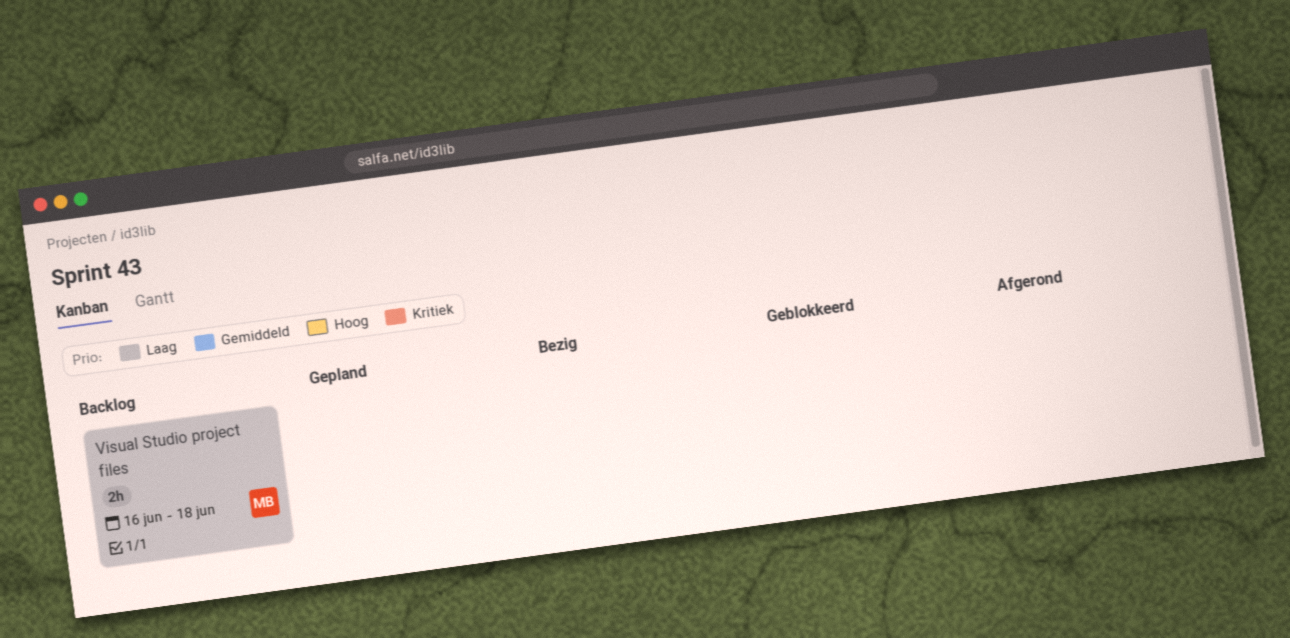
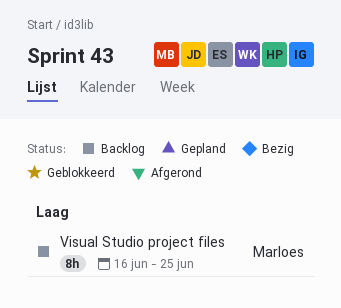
Visual Studio project files, estimate: 2h -> 8h
Visual Studio project files, due: Jun 18 -> Jun 25

